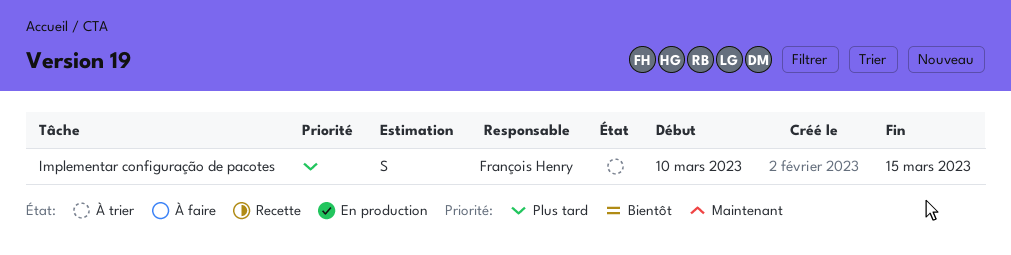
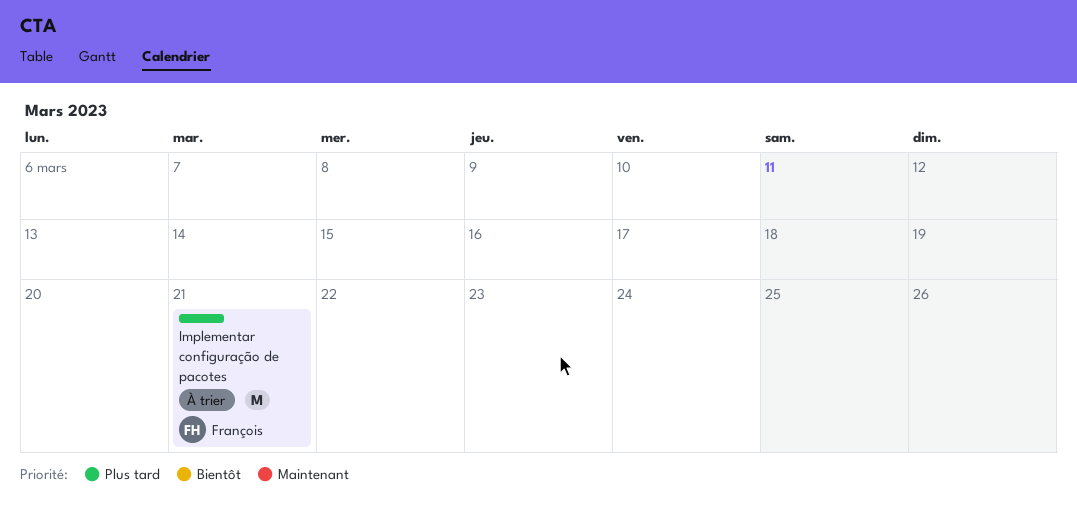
Implementar configuração de pacotes, estimate: S -> M
Implementar configuração de pacotes, due: Mar 15 -> Mar 21

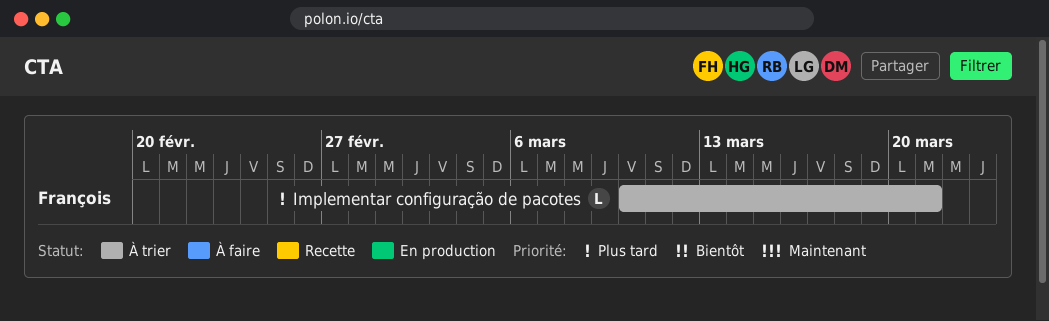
Implementar configuração de pacotes, estimate: M -> L

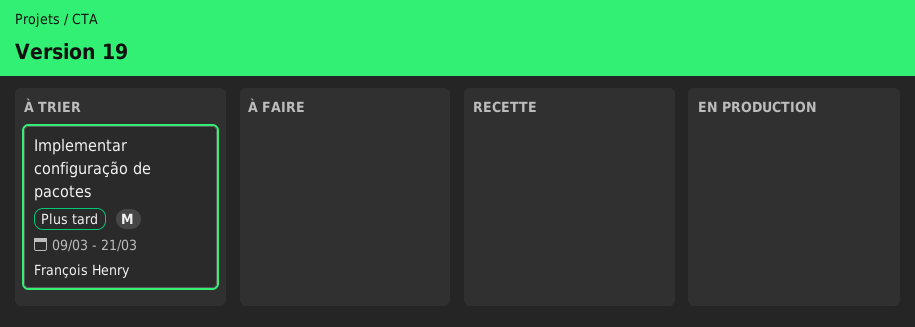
Implementar configuração de pacotes, estimate: L -> M
Implementar configuração de pacotes, start: Mar 10 -> Mar 9

